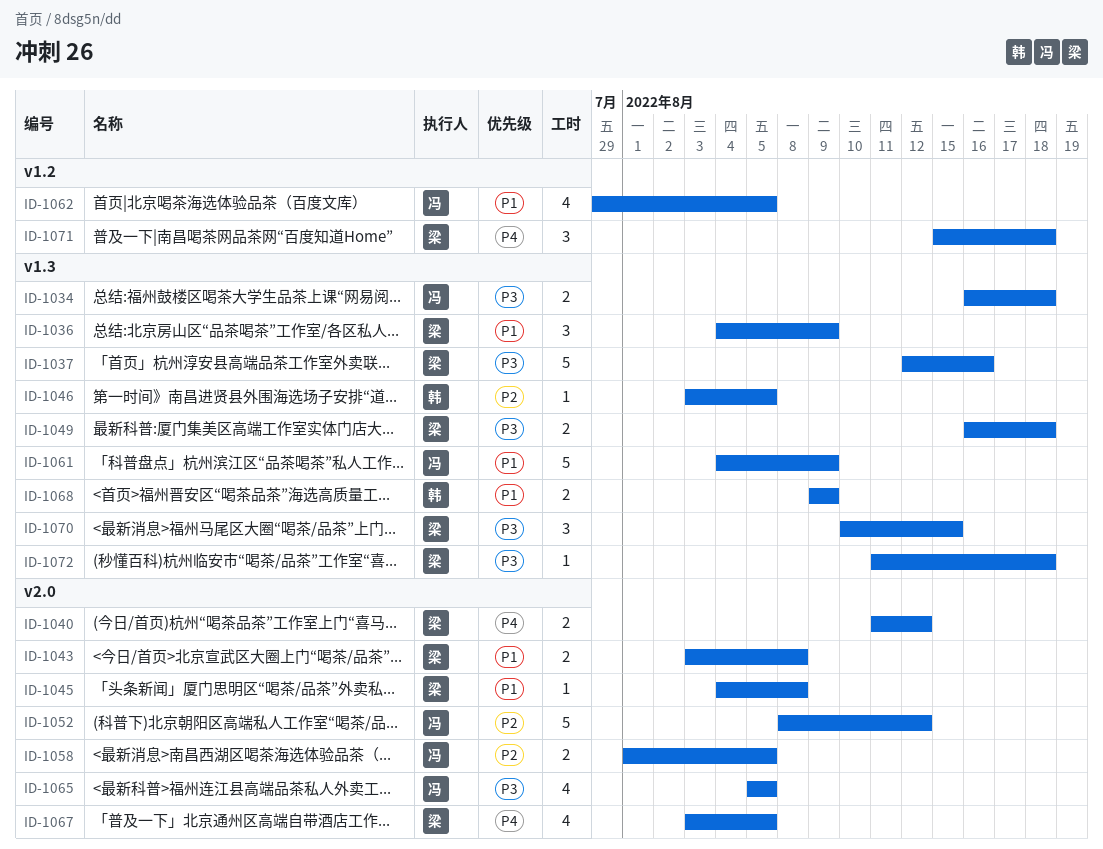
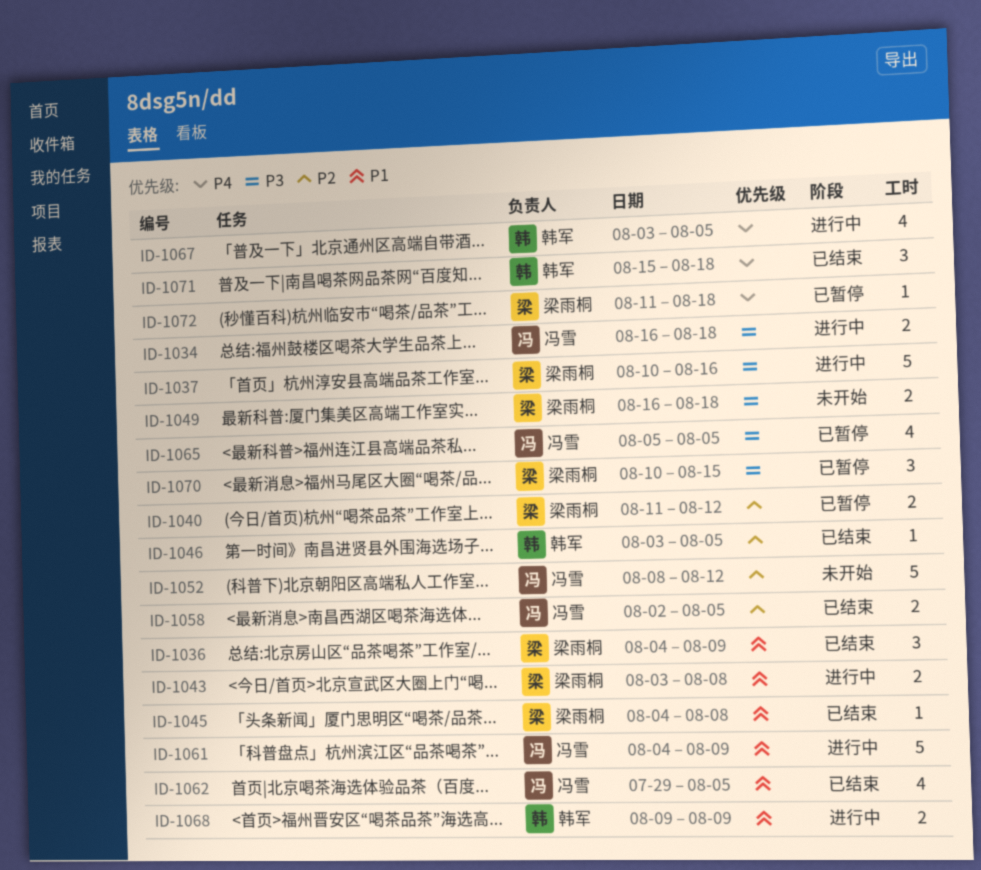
ID-1037, start: Aug 12 -> Aug 10
ID-1040, priority: P4 -> P2
ID-1058, start: Aug 1 -> Aug 2
ID-1067, owner: 梁雨桐 -> 韩军
ID-1071, owner: 梁雨桐 -> 韩军
ID-1072, priority: P3 -> P4

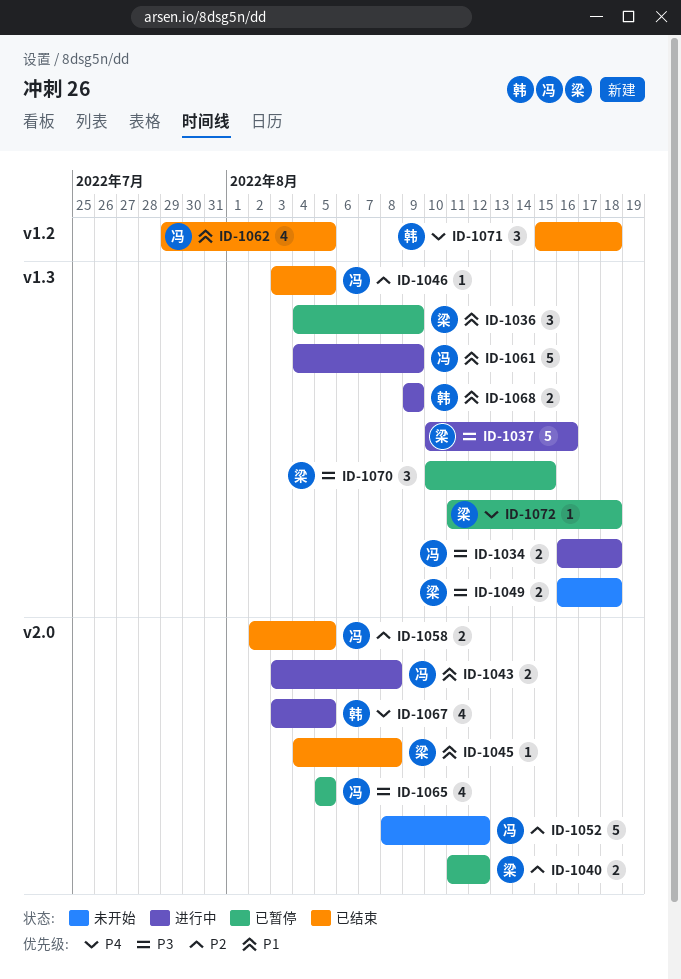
ID-1036, status: 已结束 -> 已暂停
ID-1043, owner: 梁雨桐 -> 冯雪
ID-1046, owner: 韩军 -> 冯雪

